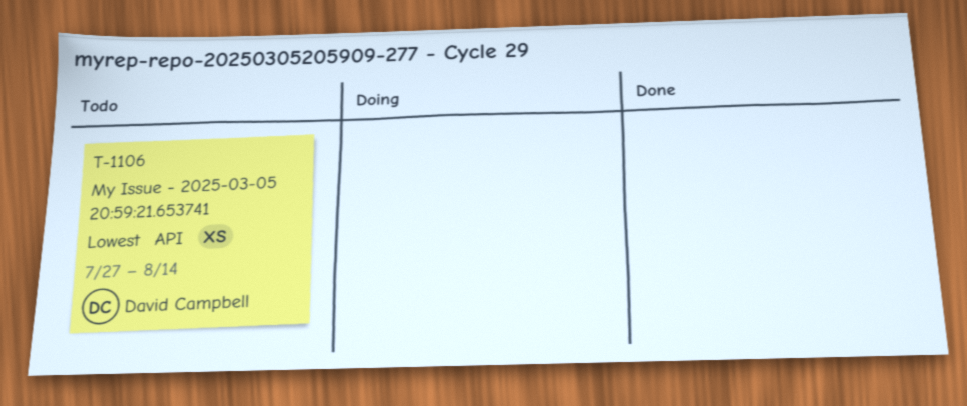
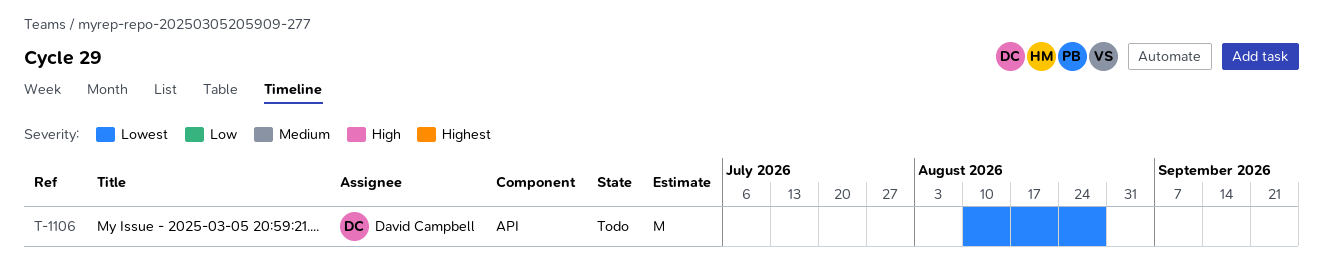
T-1106, estimate: XS -> M
T-1106, start: Jul 27 -> Aug 10
T-1106, due: Aug 14 -> Aug 28

